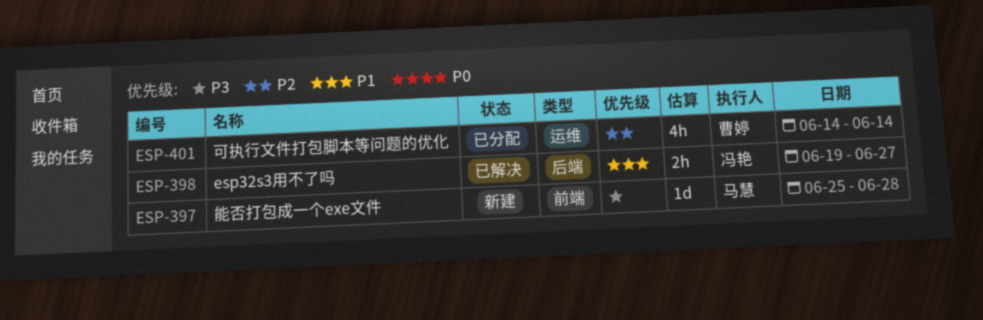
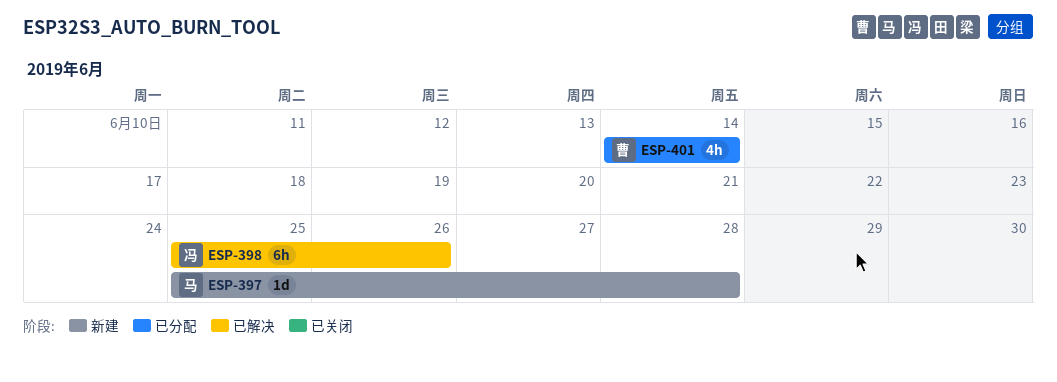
ESP-398, estimate: 2h -> 6h
ESP-398, start: Jun 19 -> Jun 25
ESP-398, due: Jun 27 -> Jun 26

